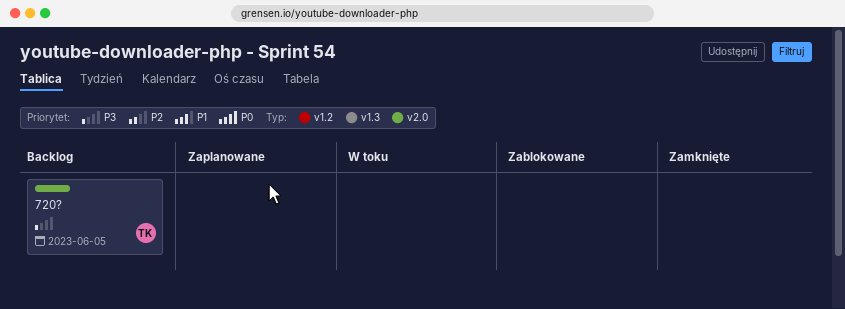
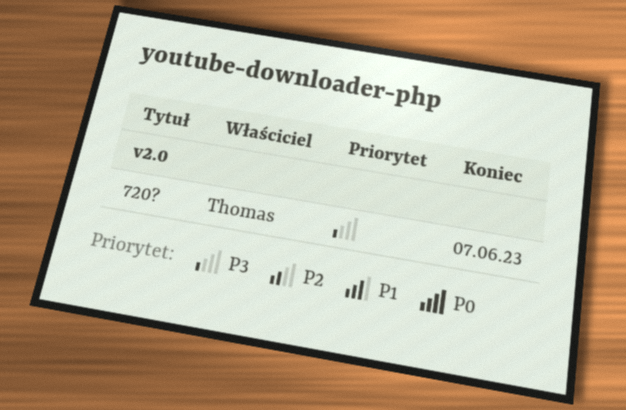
720?, due: Jun 5 -> Jun 7

